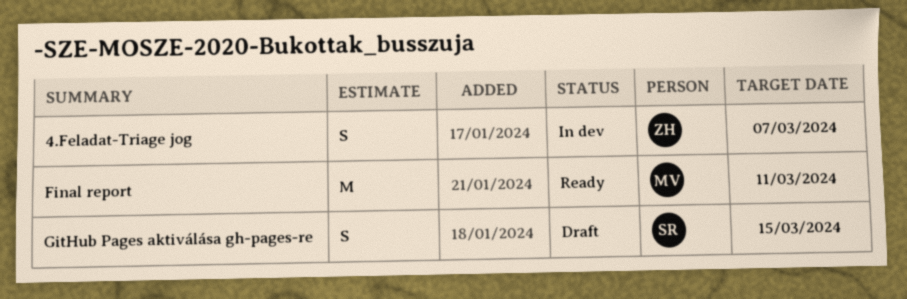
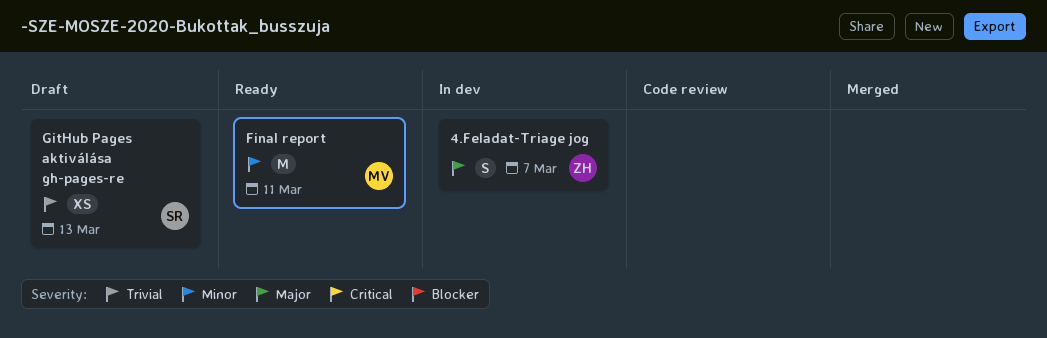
GitHub Pages aktiválása gh-pages-re, estimate: S -> XS
GitHub Pages aktiválása gh-pages-re, due: Mar 15 -> Mar 13

